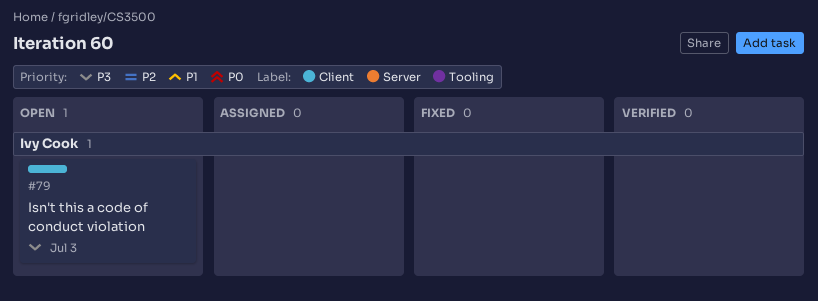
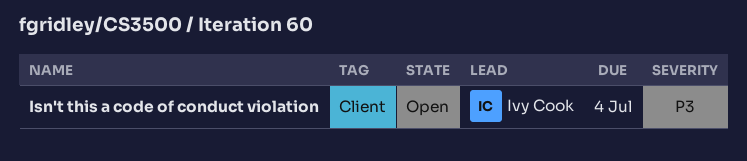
Isn't this a code of conduct violation, due: Jul 3 -> Jul 4

